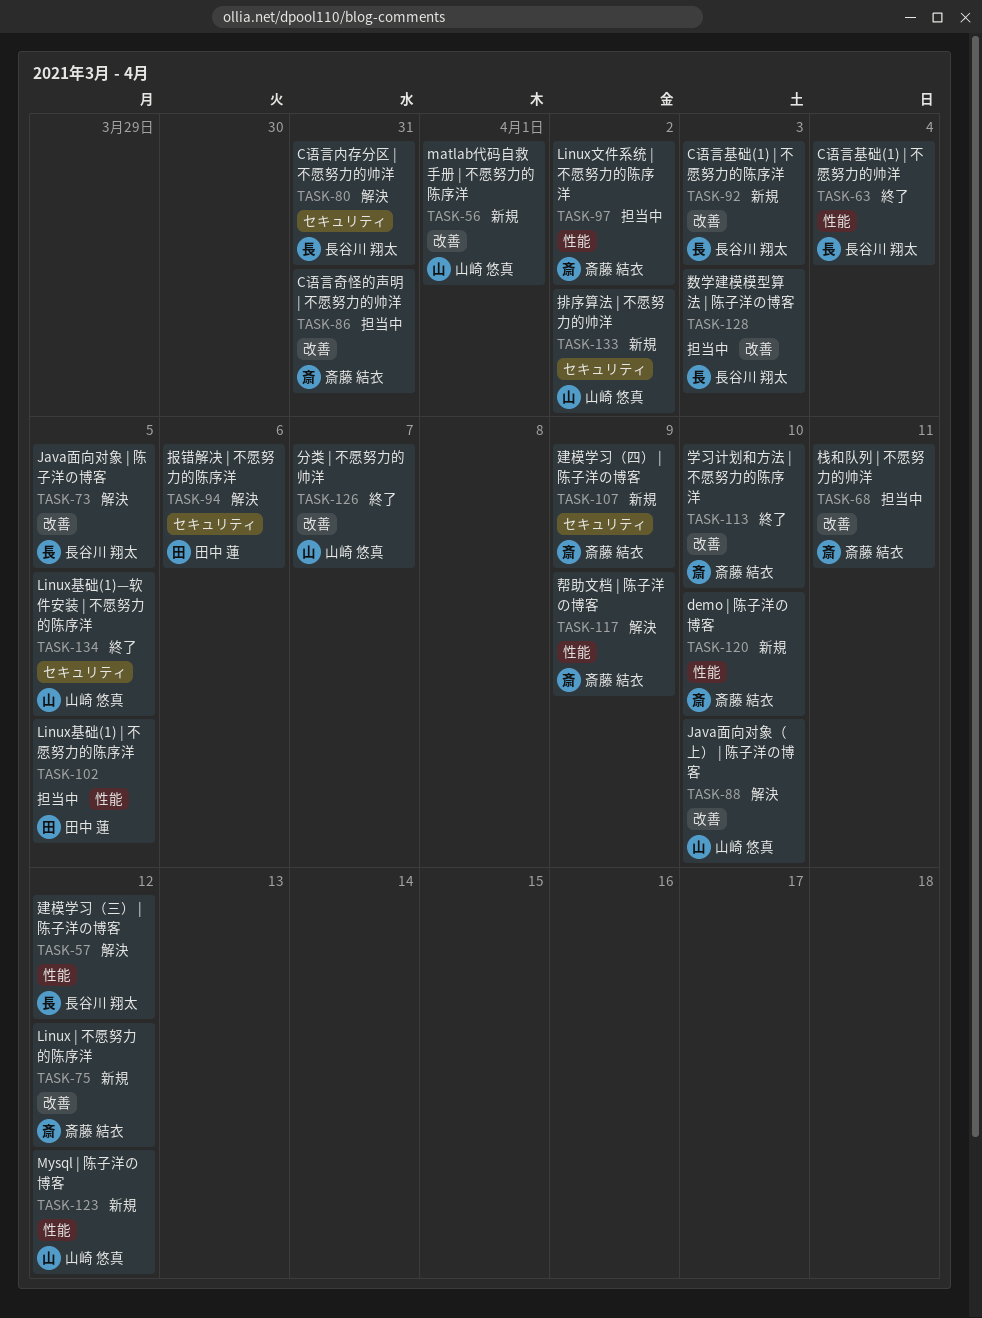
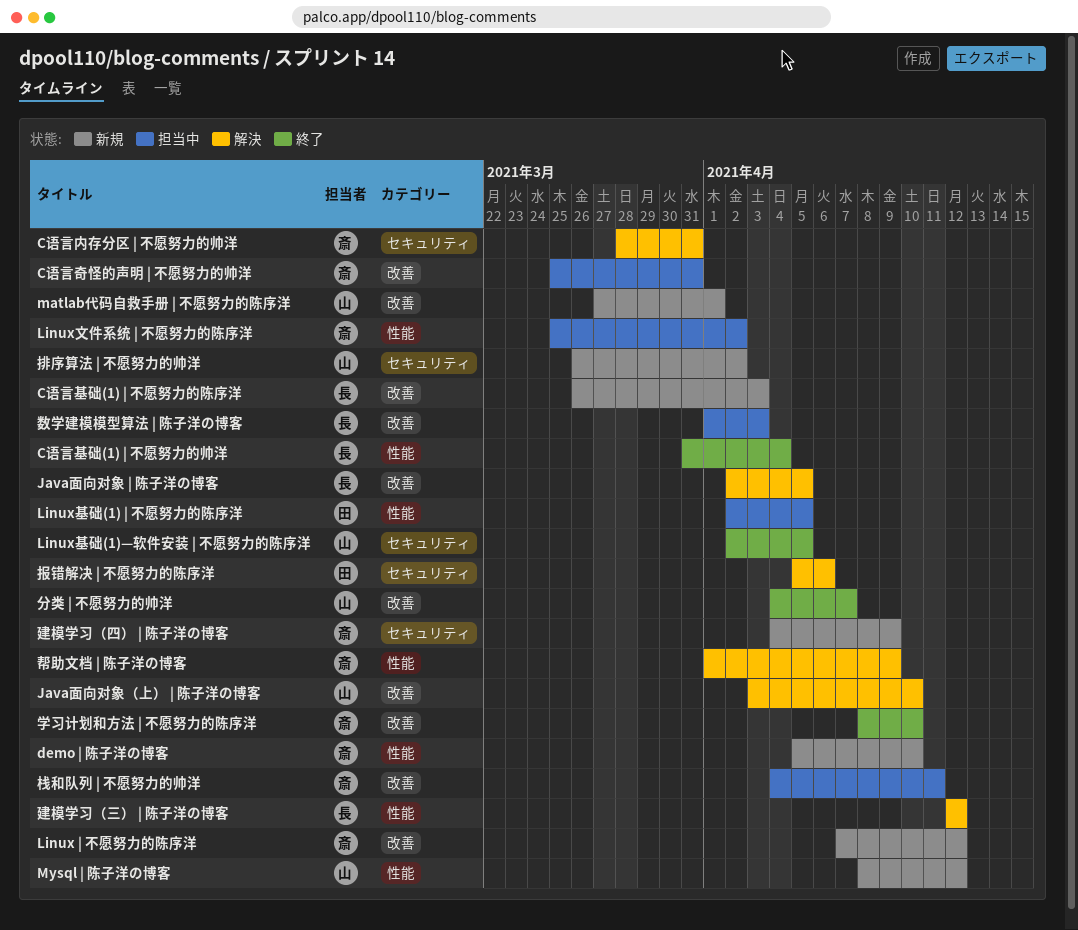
C语言内存分区 | 不愿努力的帅洋, owner: 長谷川 翔太 -> 斎藤 結衣

